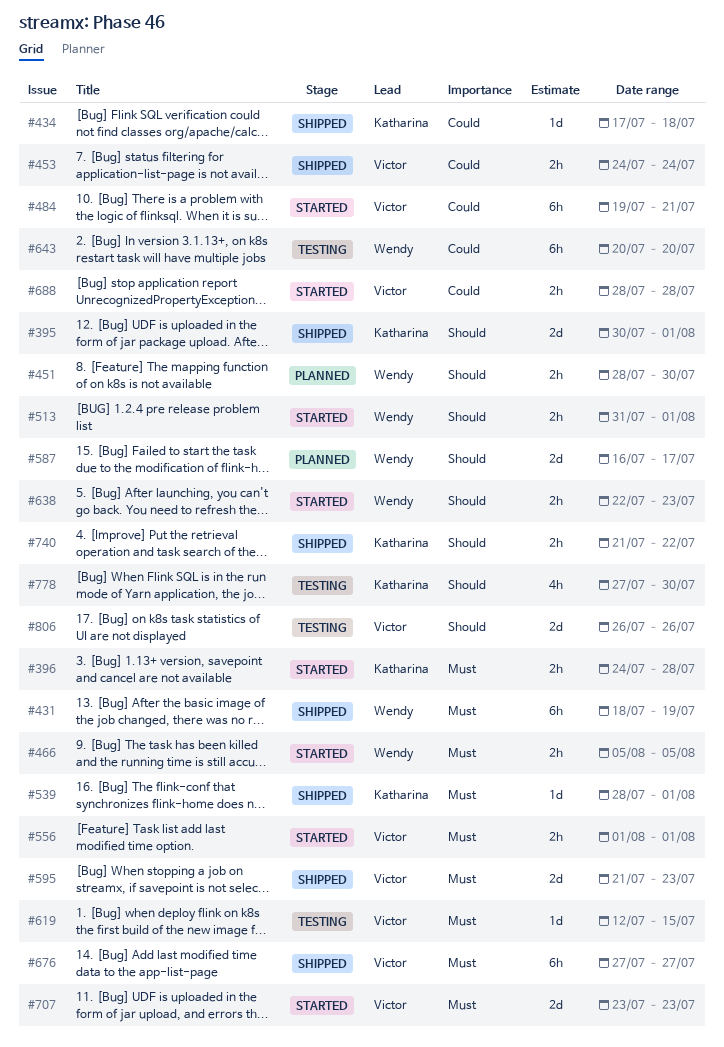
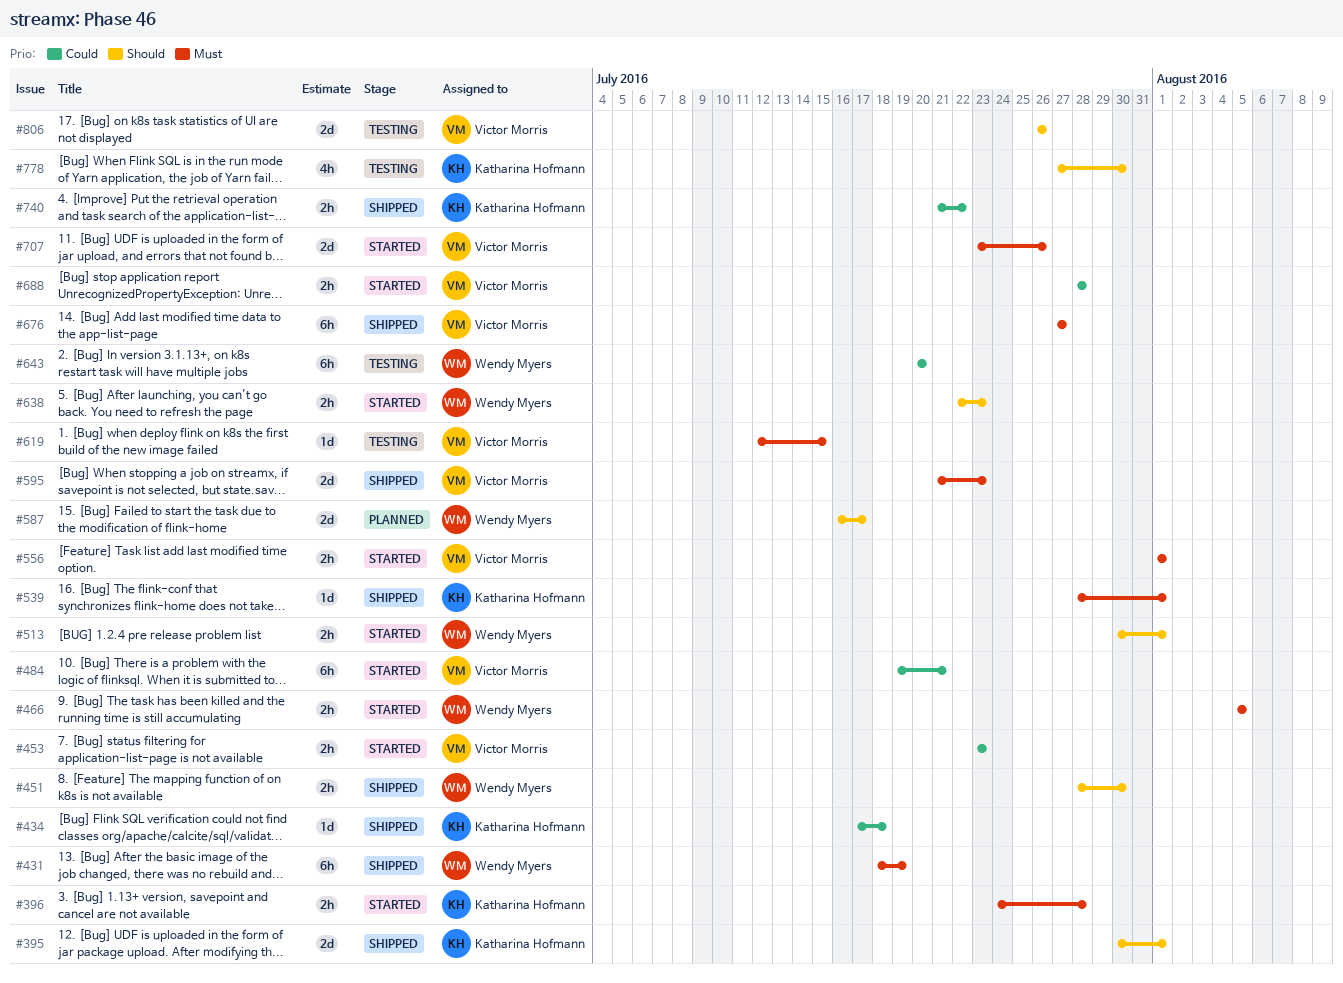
#451, status: Planned -> Shipped
#453, status: Shipped -> Started
#453, start: Jul 24 -> Jul 23
#453, due: Jul 24 -> Jul 23
#513, start: Jul 31 -> Jul 30
#707, due: Jul 23 -> Jul 26
#740, priority: Should -> Could

